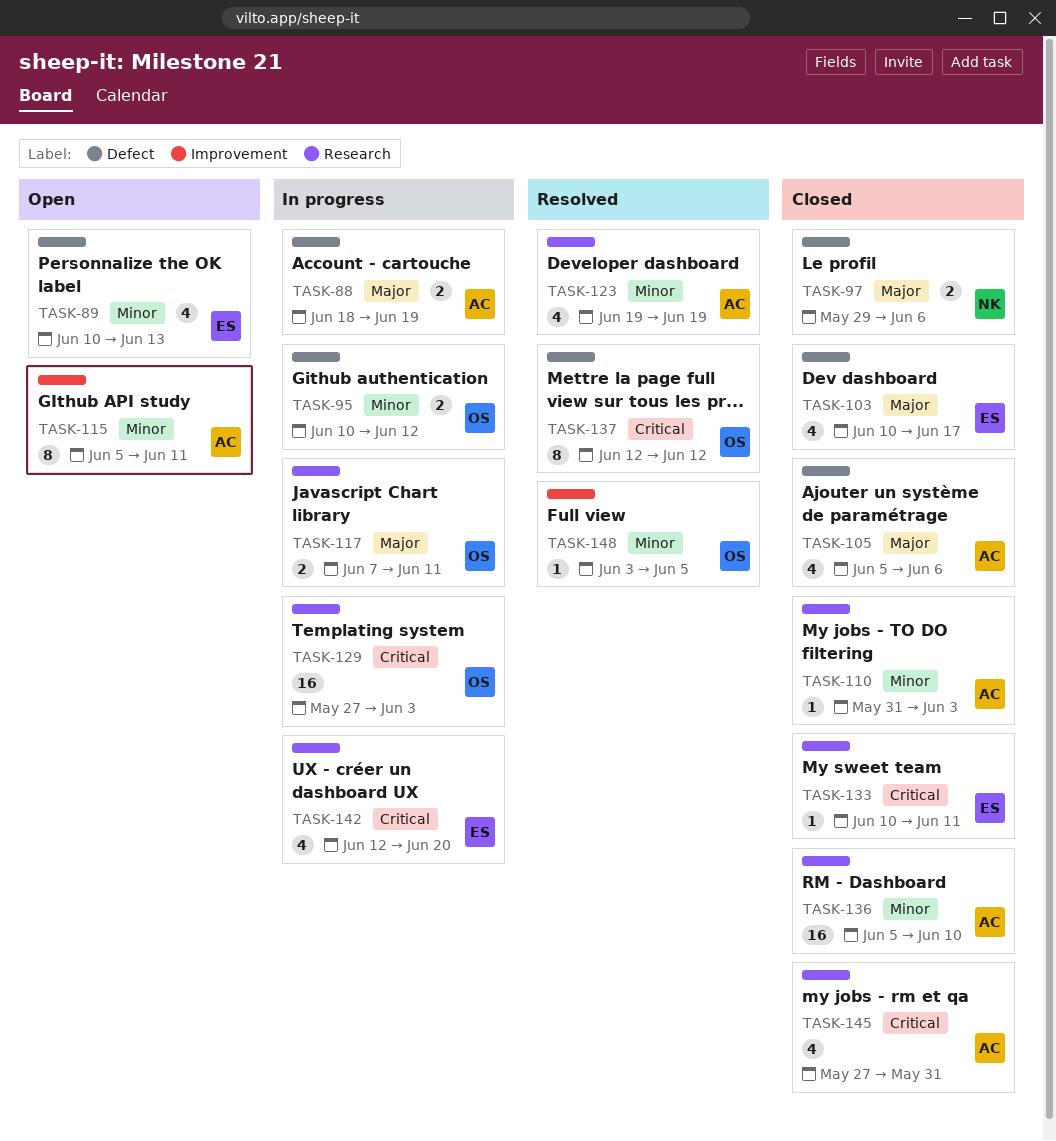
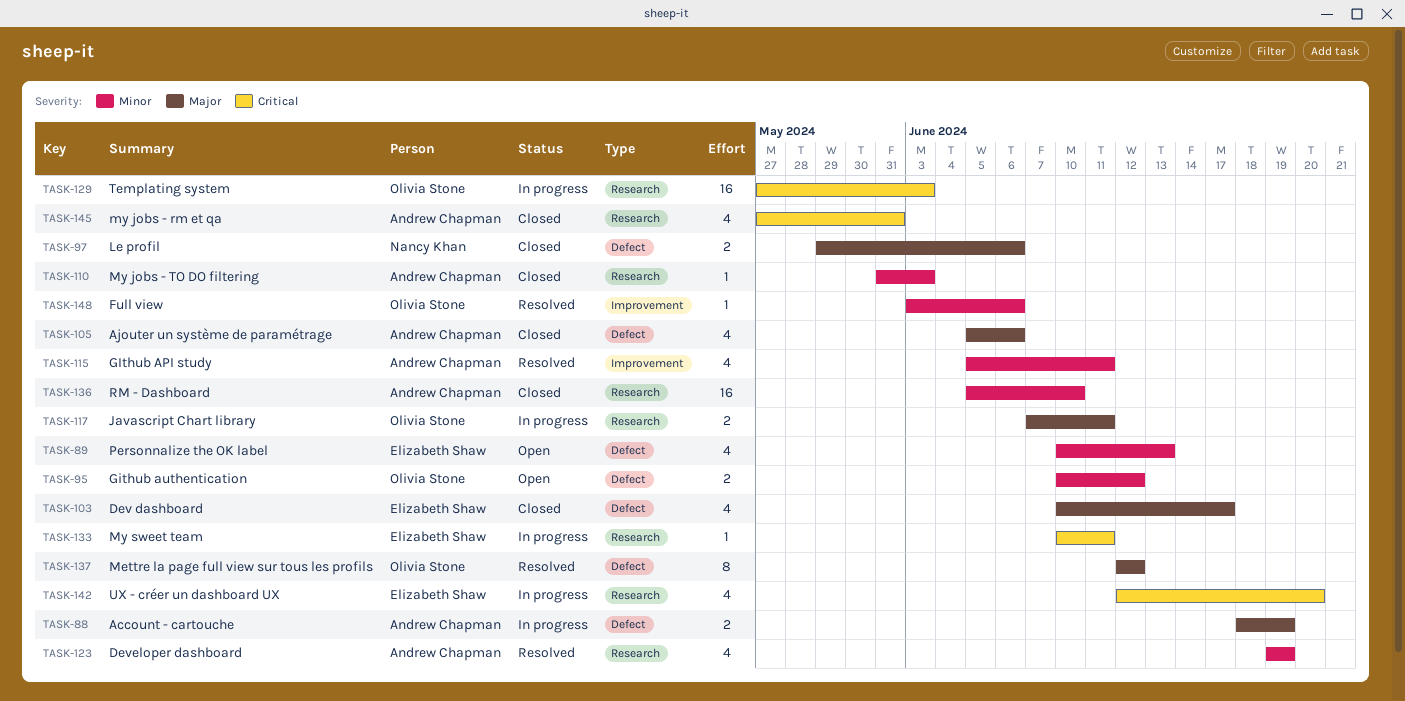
TASK-95, status: In progress -> Open
TASK-115, status: Open -> Resolved
TASK-115, estimate: 8 -> 4
TASK-133, status: Closed -> In progress
TASK-137, priority: Critical -> Major
TASK-148, due: Jun 5 -> Jun 6

